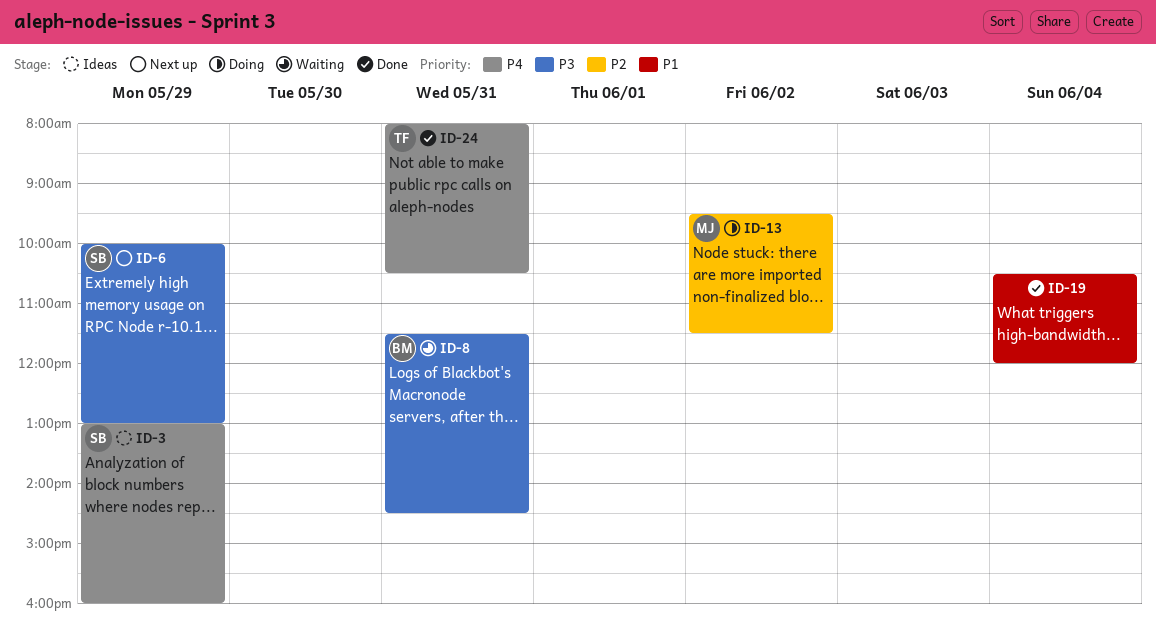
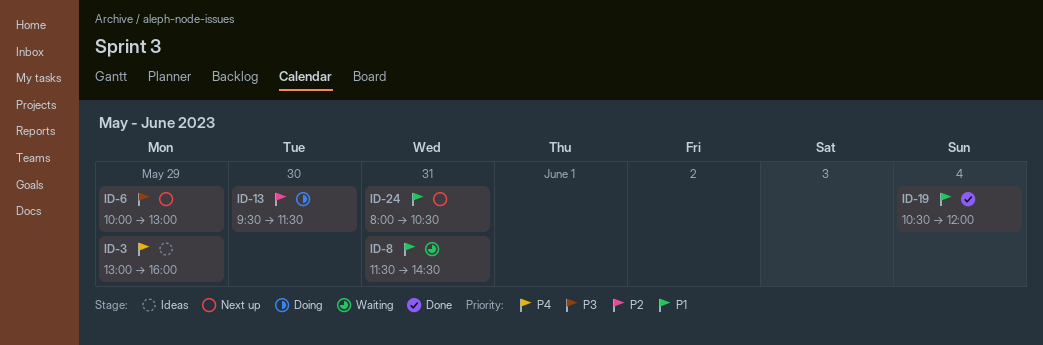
ID-8, priority: P3 -> P1
ID-13, day: Jun 2 -> May 30
ID-24, status: Done -> Next up
ID-24, priority: P4 -> P1

